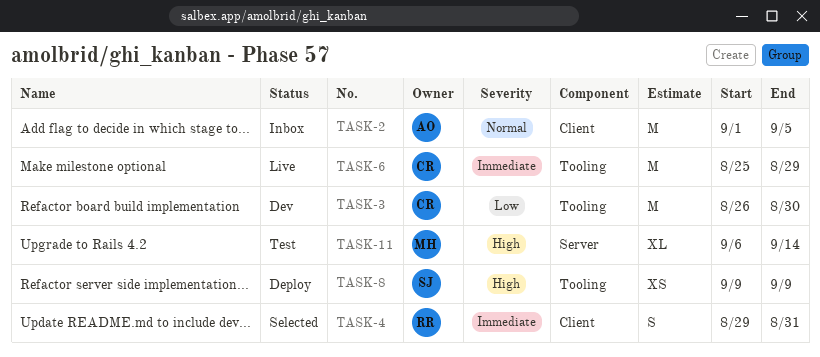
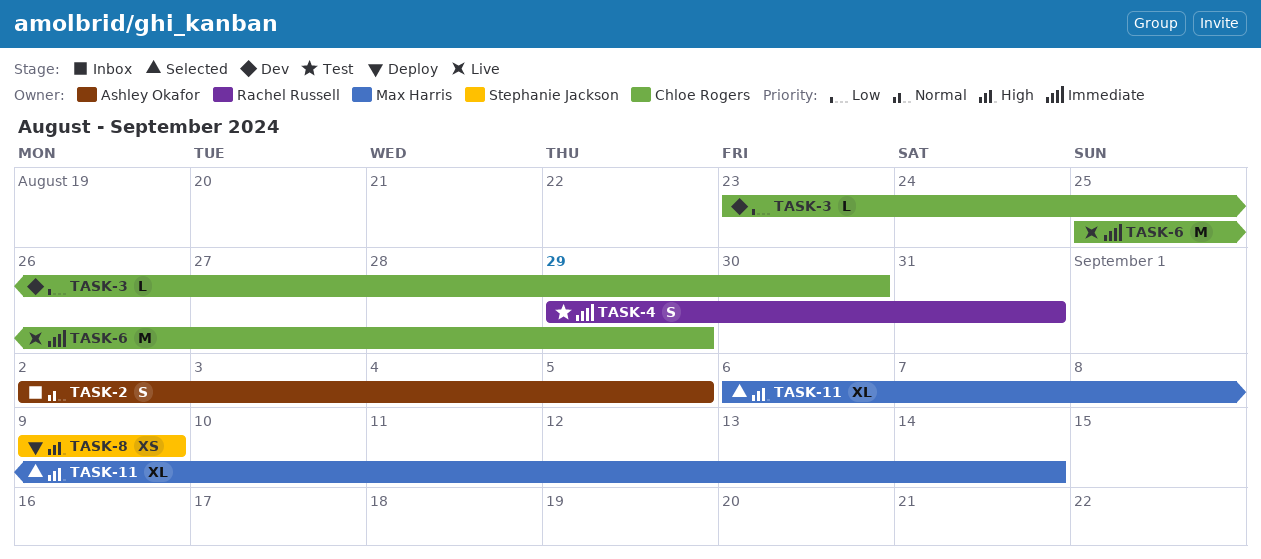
TASK-2, estimate: M -> S
TASK-2, start: Sep 1 -> Sep 2
TASK-3, estimate: M -> L
TASK-3, start: Aug 26 -> Aug 23
TASK-4, status: Selected -> Test
TASK-11, status: Test -> Selected

